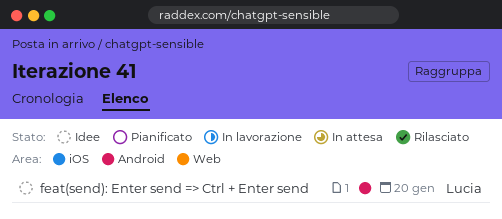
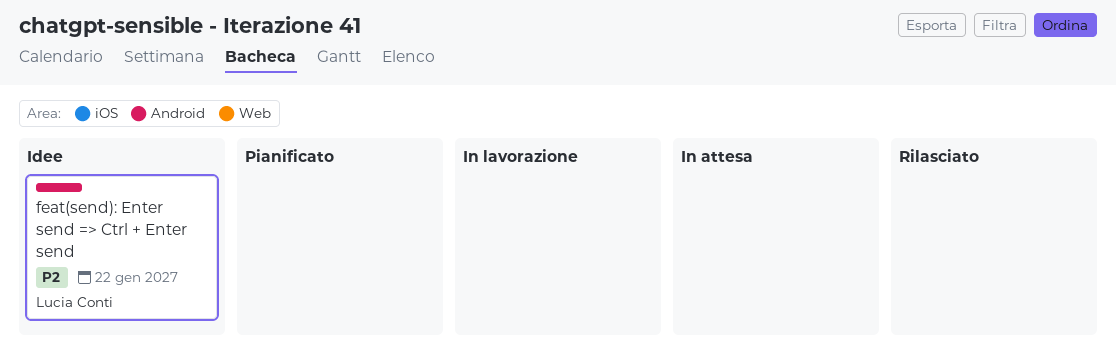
feat(send): Enter send => Ctrl + Enter send, due: Jan 20 -> Jan 22

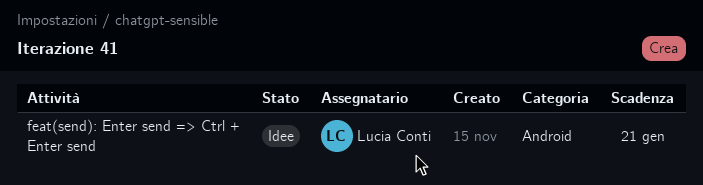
feat(send): Enter send => Ctrl + Enter send, due: Jan 22 -> Jan 21

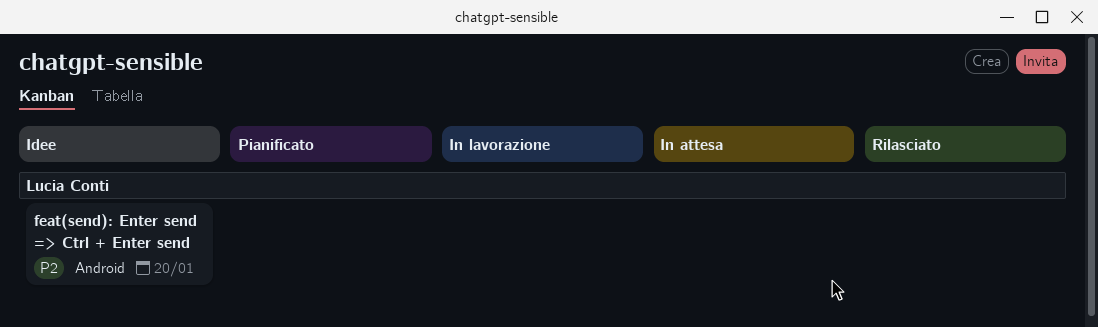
feat(send): Enter send => Ctrl + Enter send, due: Jan 21 -> Jan 20

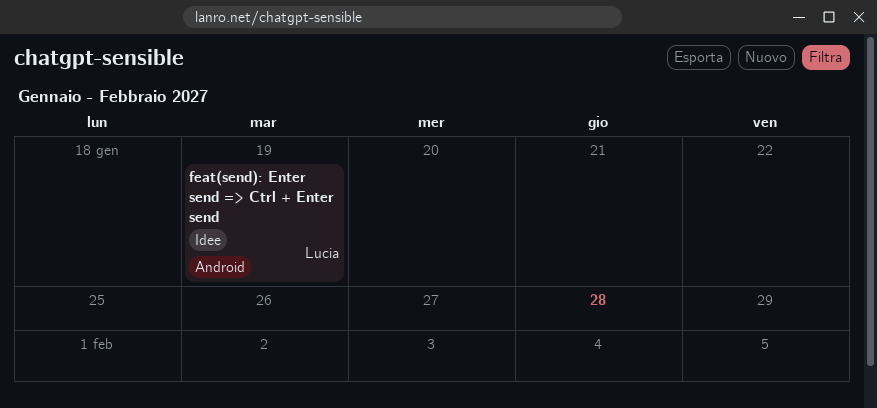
feat(send): Enter send => Ctrl + Enter send, due: Jan 20 -> Jan 19

